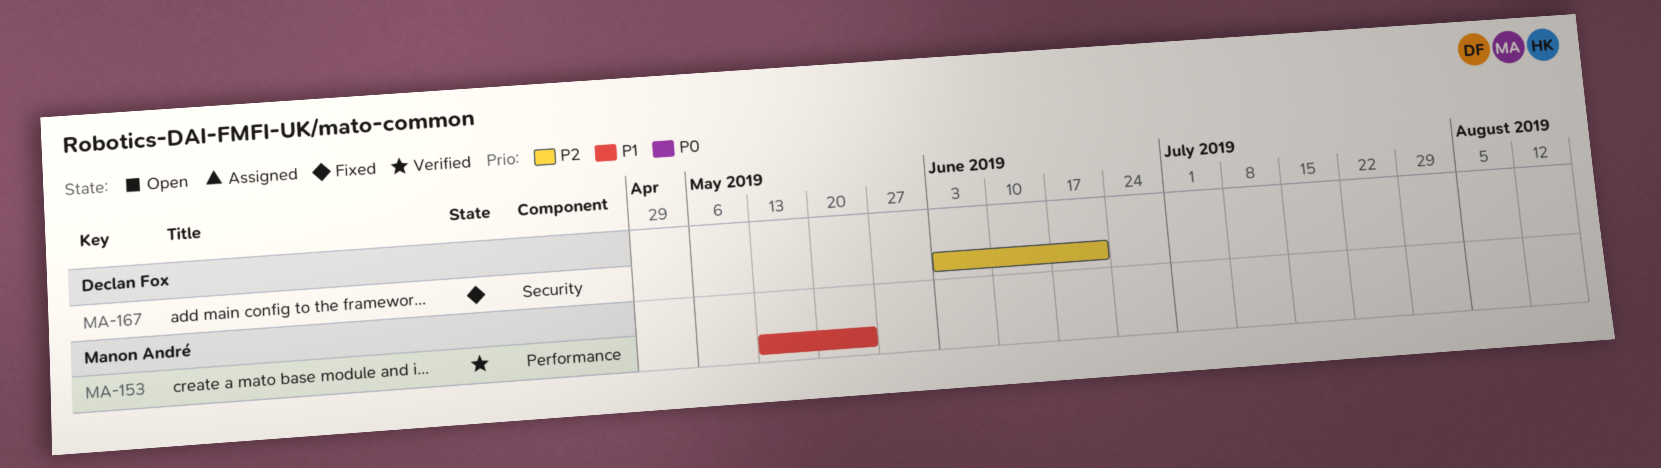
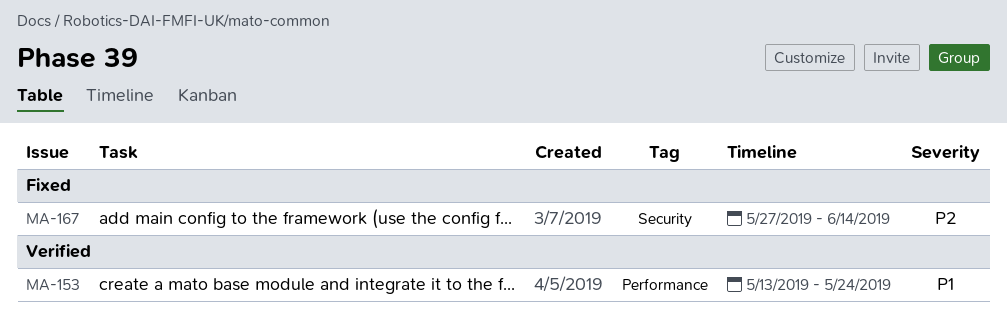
MA-167, start: Jun 3 -> May 27
MA-167, due: Jun 21 -> Jun 14

